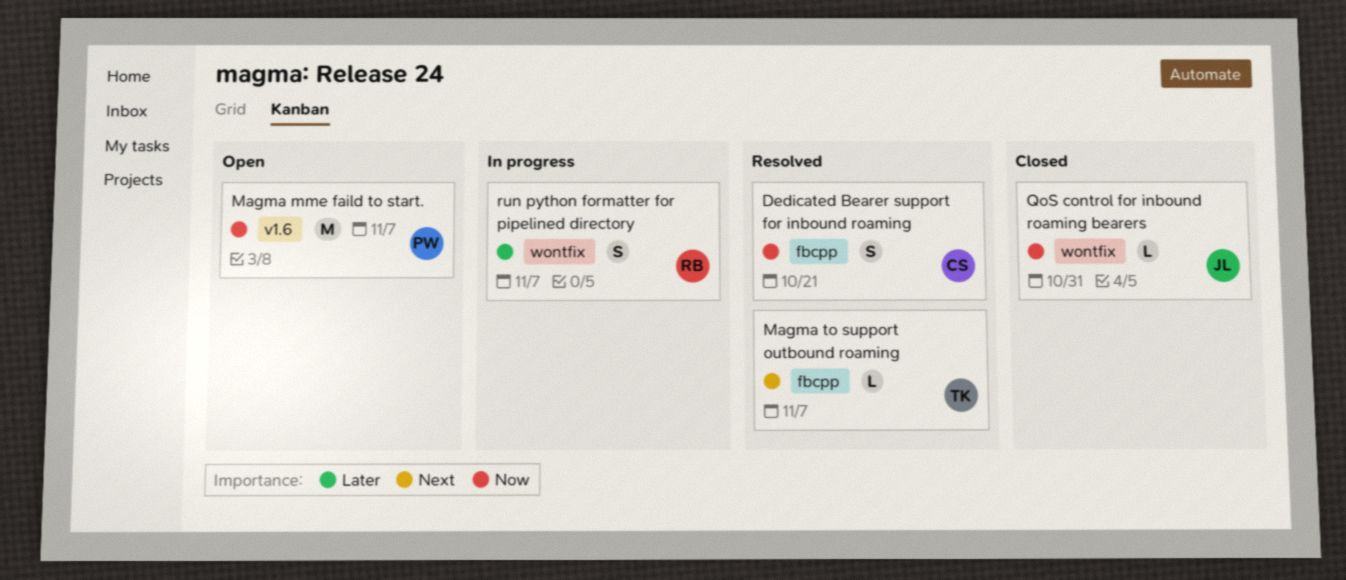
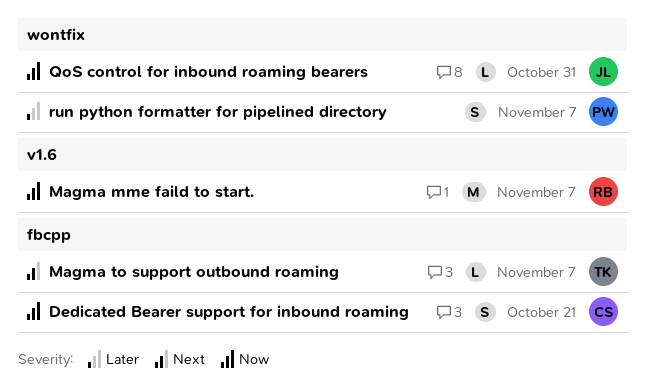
Magma mme faild to start., owner: PW -> RB
run python formatter for pipelined directory, owner: RB -> PW

